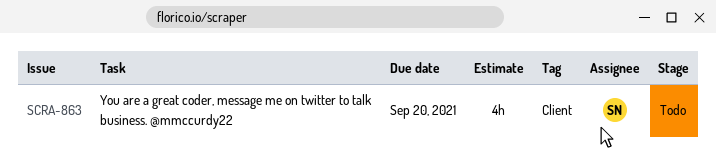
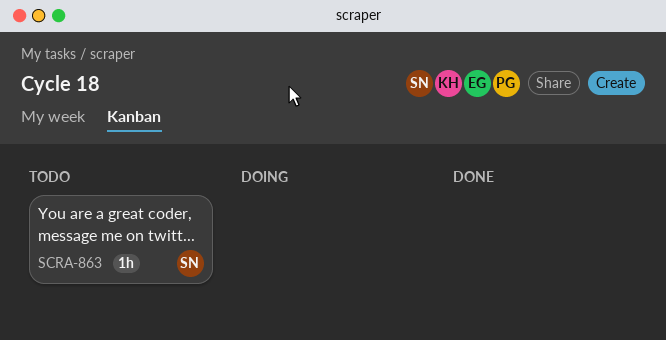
SCRA-863, estimate: 4h -> 1h

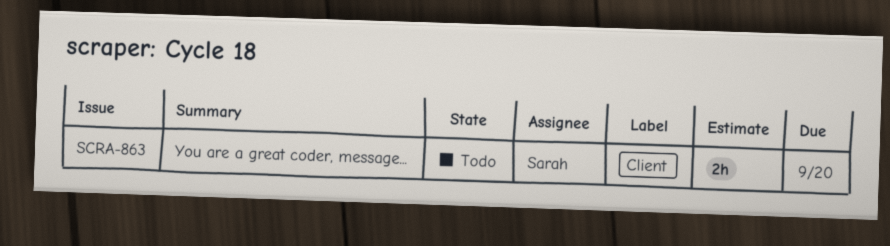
SCRA-863, estimate: 1h -> 2h

